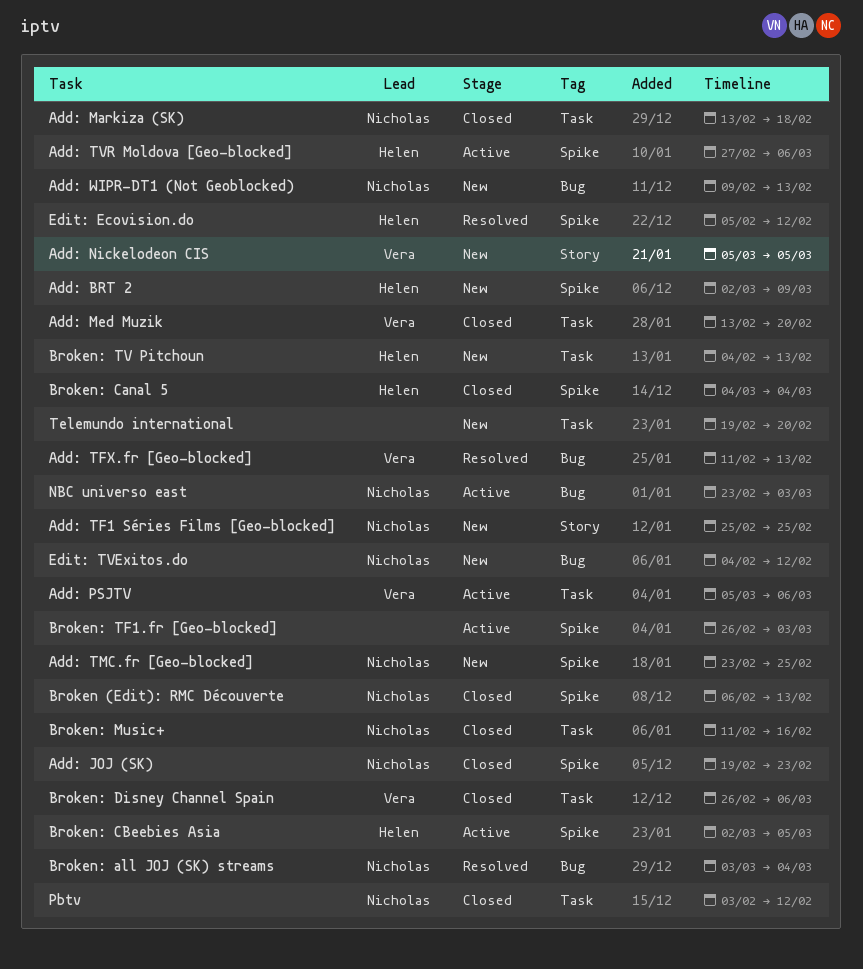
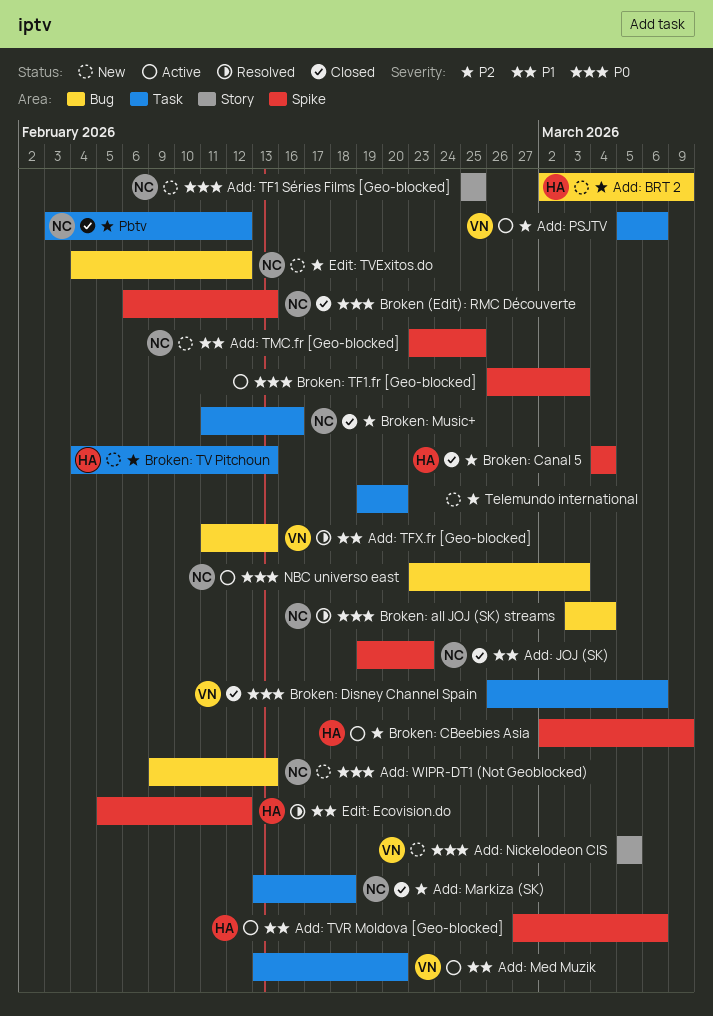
Add: BRT 2, label: Spike -> Bug
Add: Med Muzik, status: Closed -> Active
Broken: CBeebies Asia, due: Mar 5 -> Mar 9

